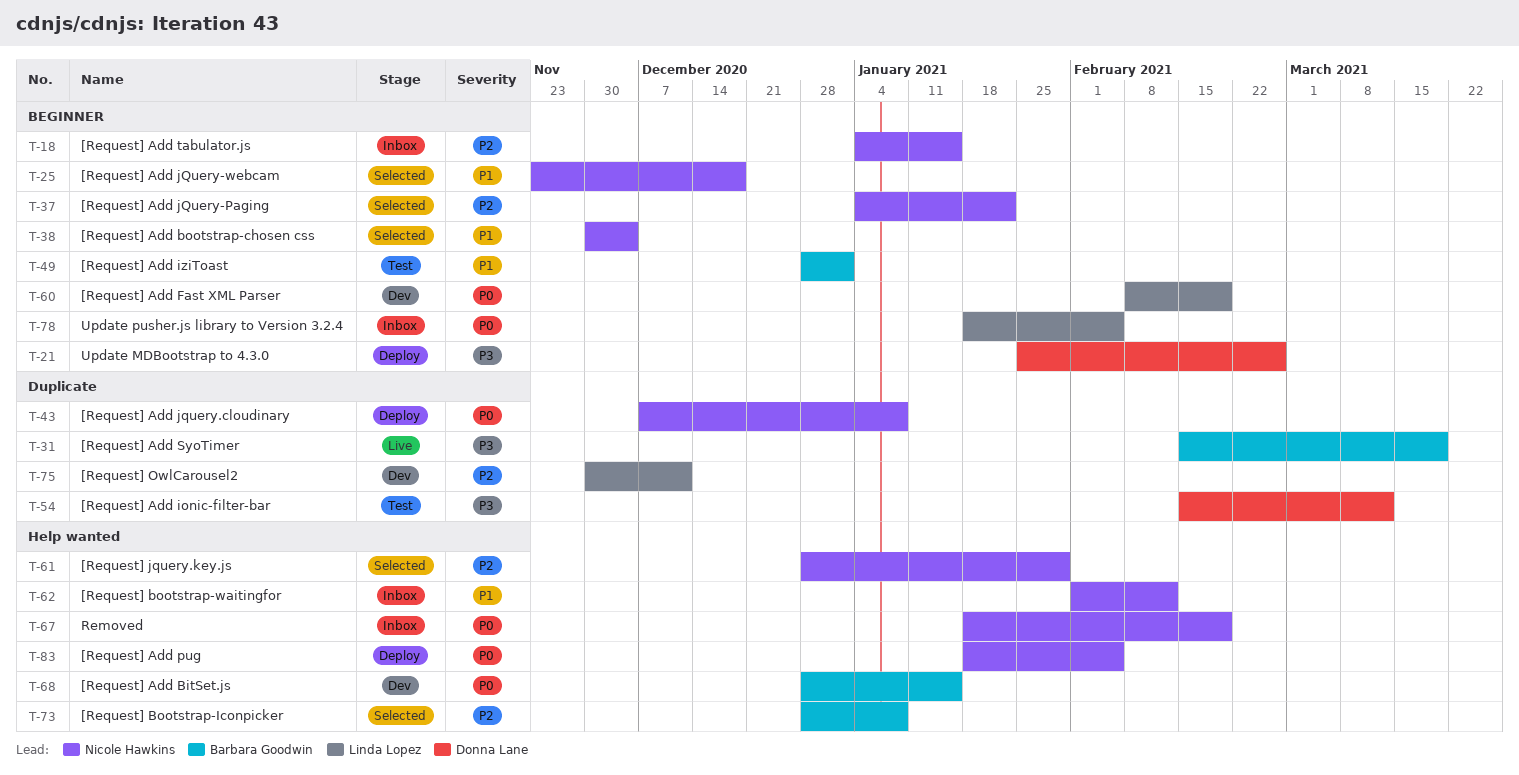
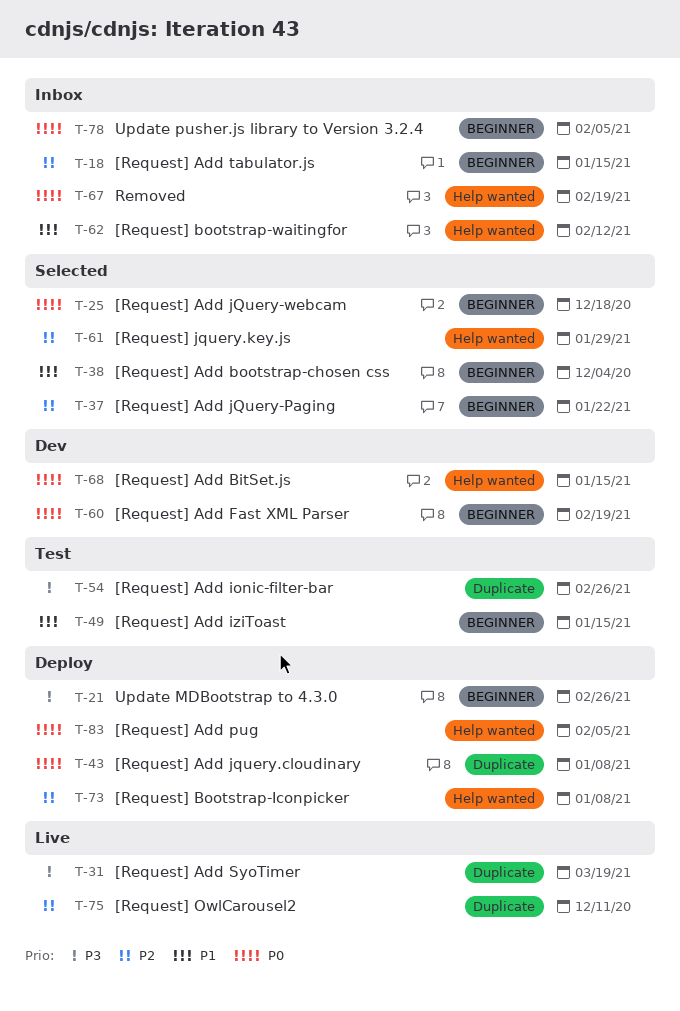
T-25, priority: P1 -> P0
T-49, due: Jan 1 -> Jan 15
T-54, due: Mar 12 -> Feb 26
T-73, status: Selected -> Deploy
T-75, status: Dev -> Live

